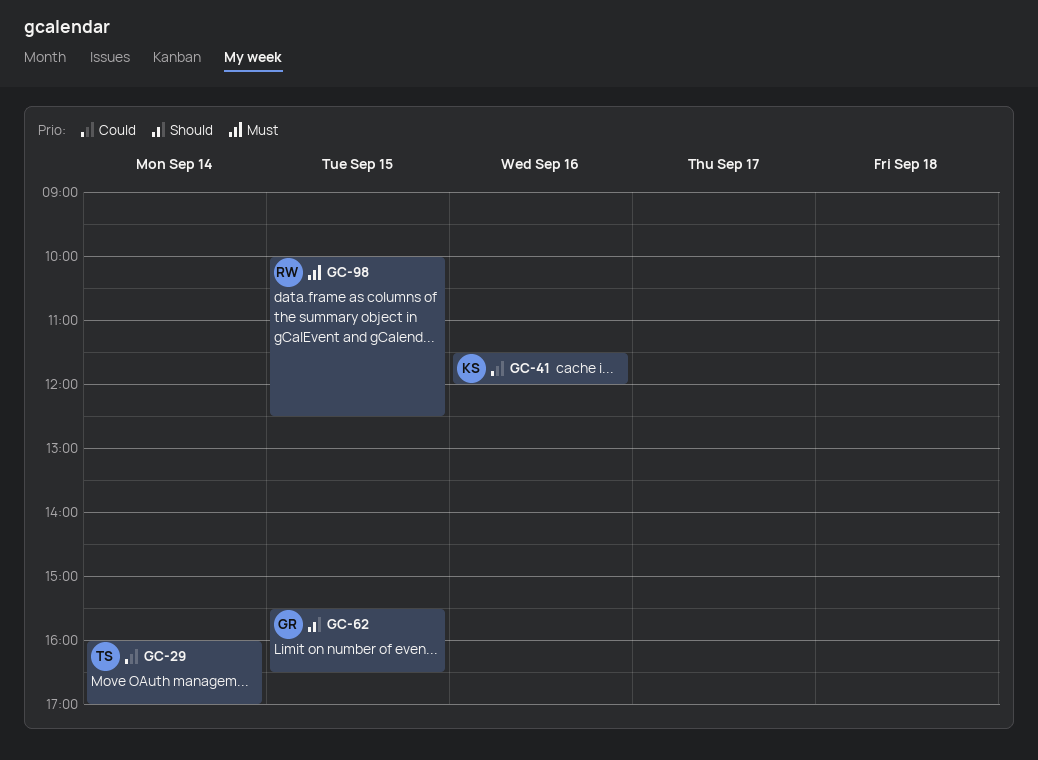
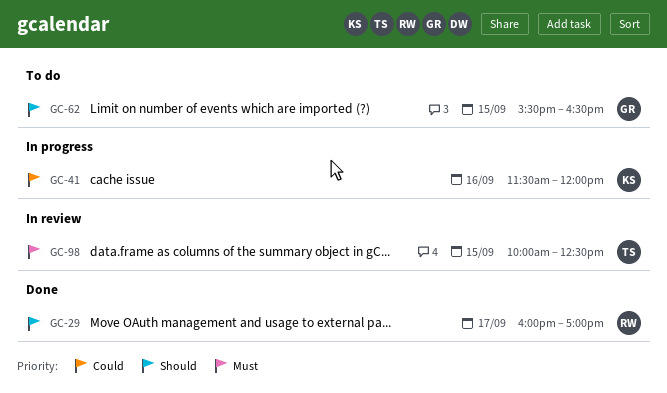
GC-29, owner: TS -> RW
GC-29, priority: Could -> Should
GC-29, day: Sep 14 -> Sep 17
GC-98, owner: RW -> TS

